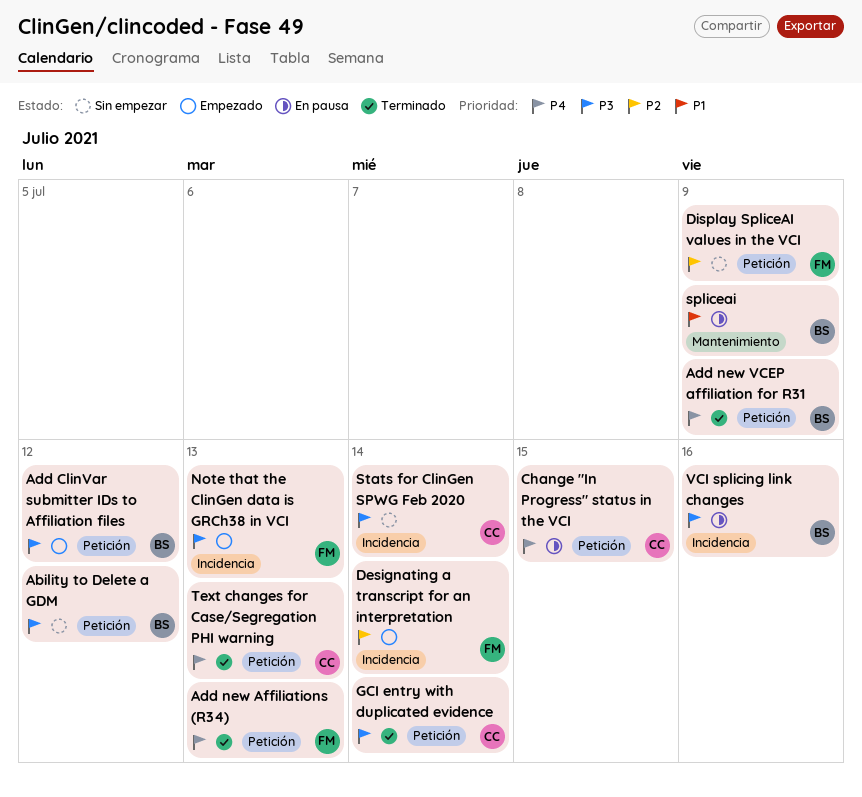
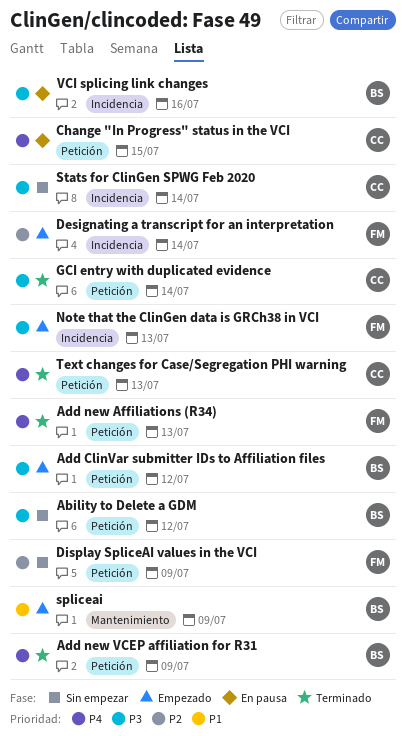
spliceai, status: En pausa -> Empezado

